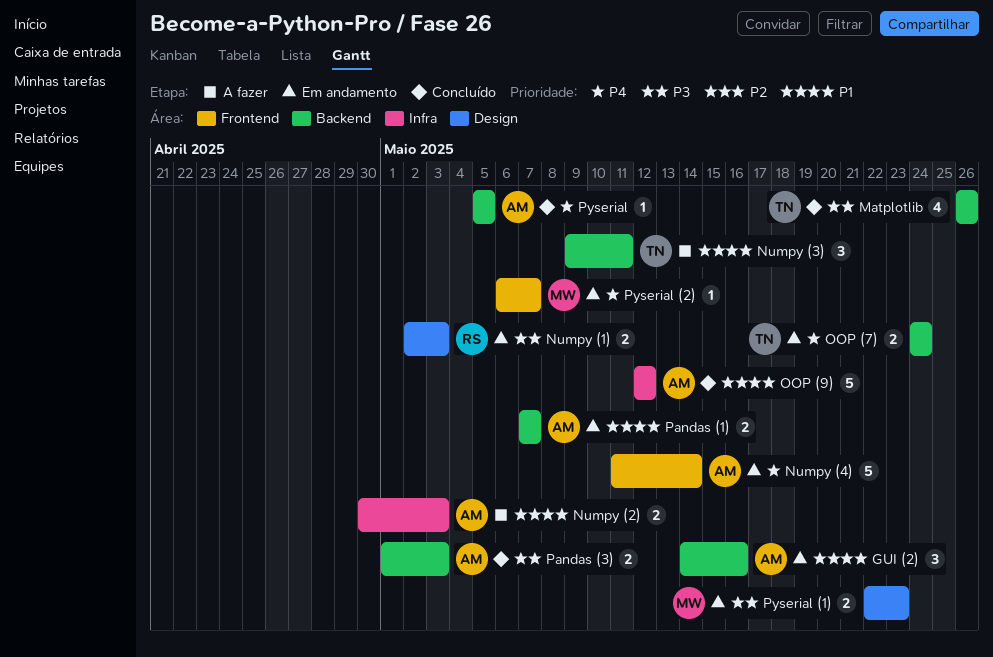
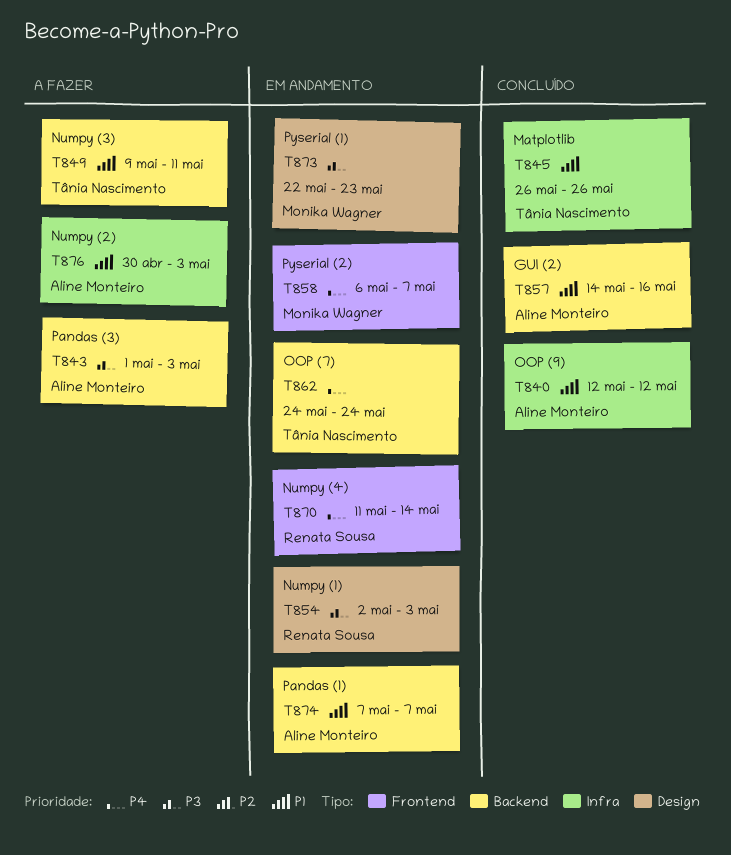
GUI (2), status: Em andamento -> Concluído
Matplotlib, priority: P3 -> P1
Matplotlib, label: Backend -> Infra
Numpy (4), owner: Aline Monteiro -> Renata Sousa
Pandas (3), status: Concluído -> A fazer
Pyserial: present -> none

